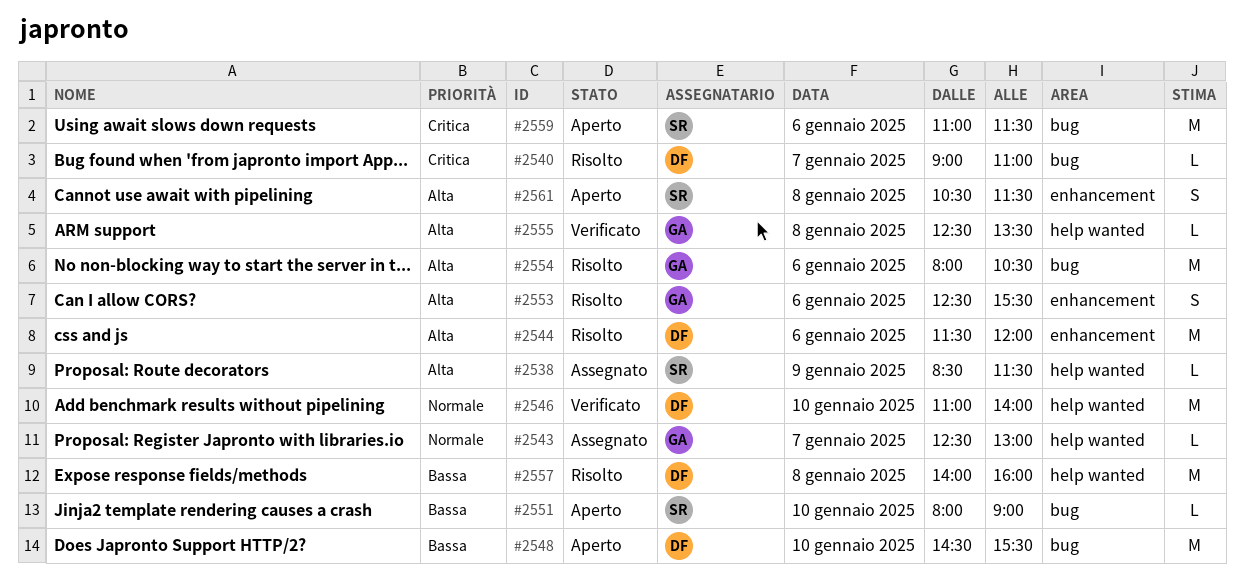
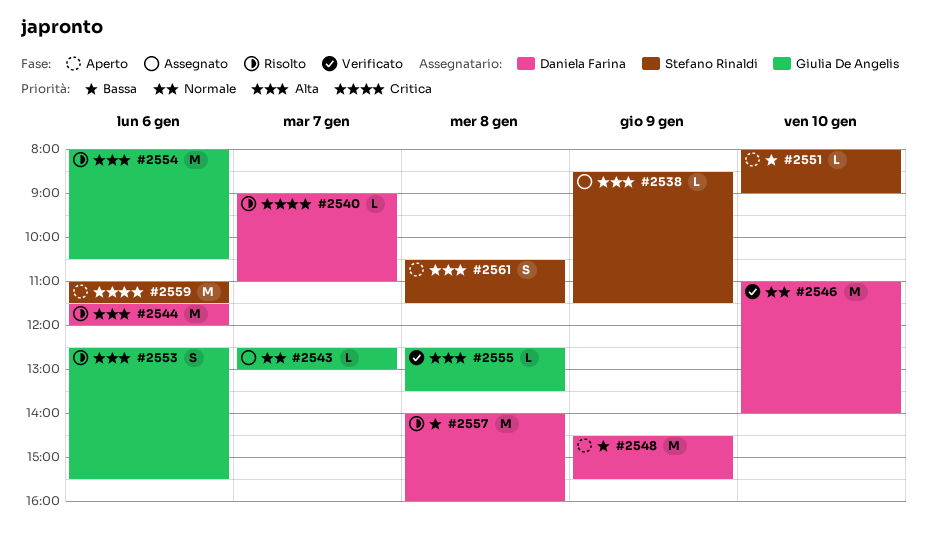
#2548, day: Jan 10 -> Jan 9

